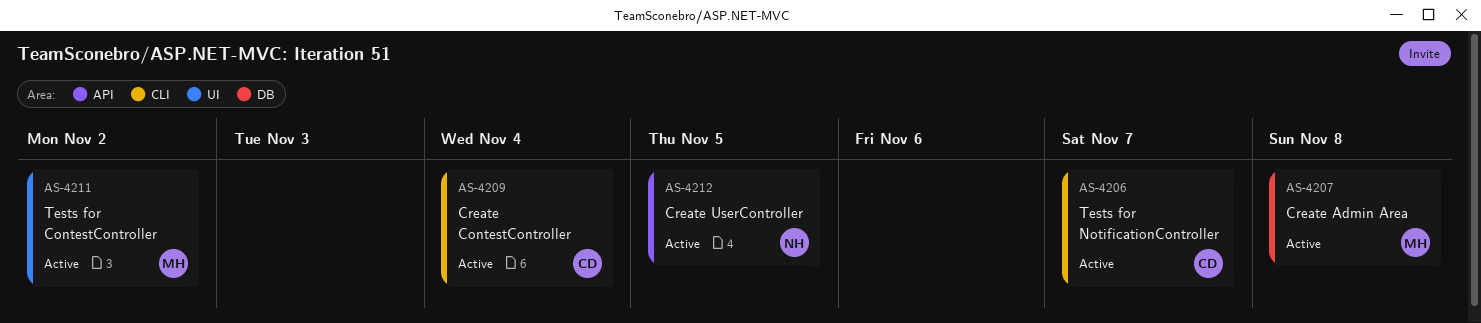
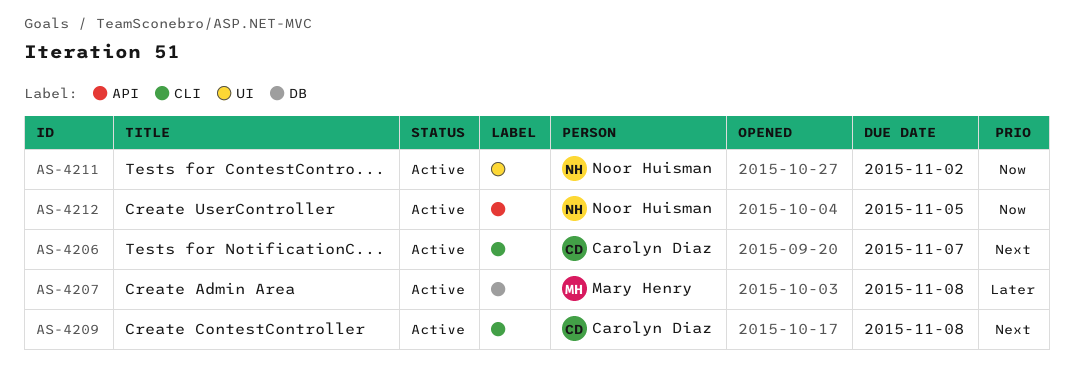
AS-4209, due: Nov 4 -> Nov 8
AS-4211, owner: Mary Henry -> Noor Huisman

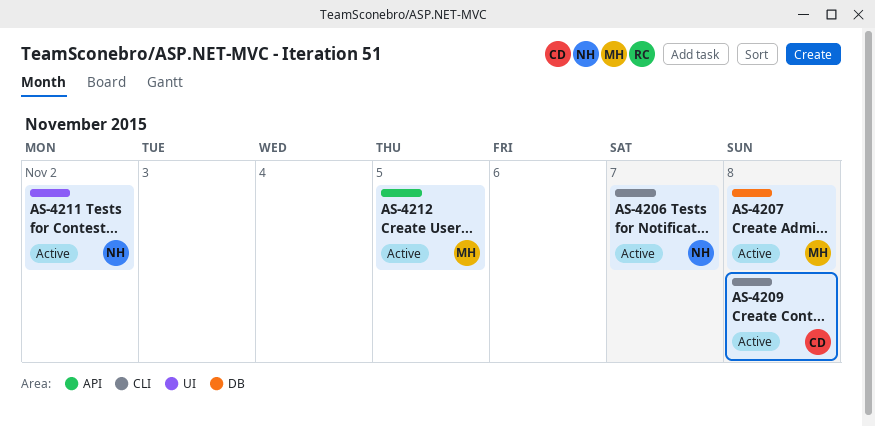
AS-4206, owner: Carolyn Diaz -> Noor Huisman
AS-4212, owner: Noor Huisman -> Mary Henry

